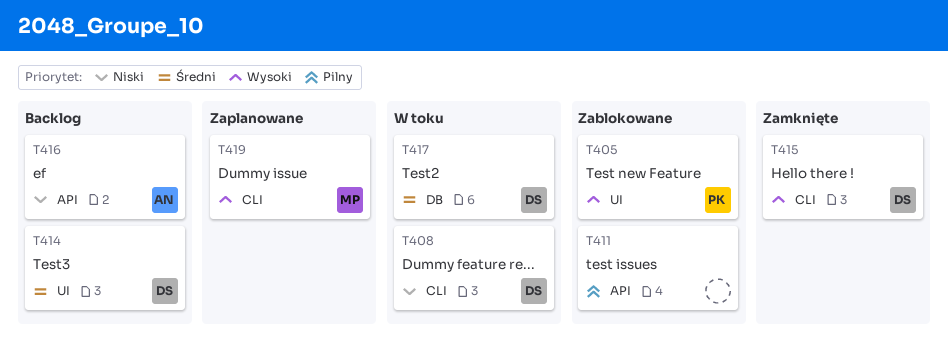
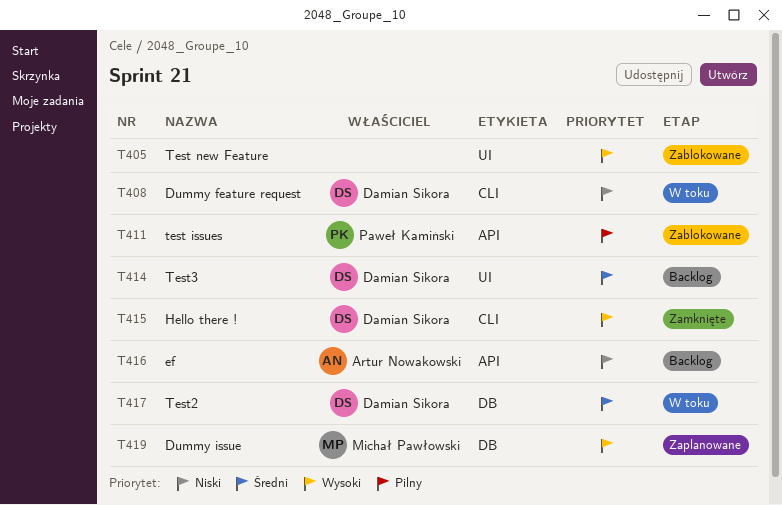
T405, owner: Paweł Kamiński -> none
T411, owner: none -> Paweł Kamiński
T419, label: CLI -> DB

